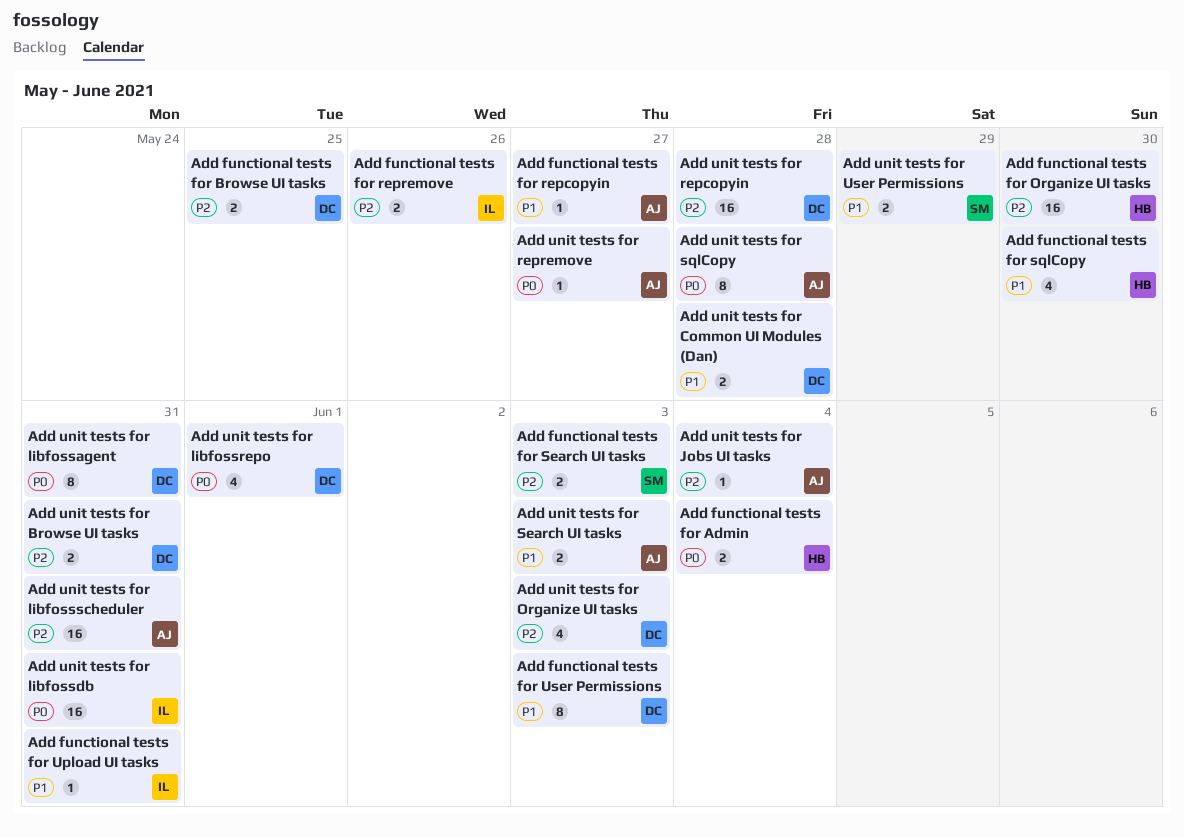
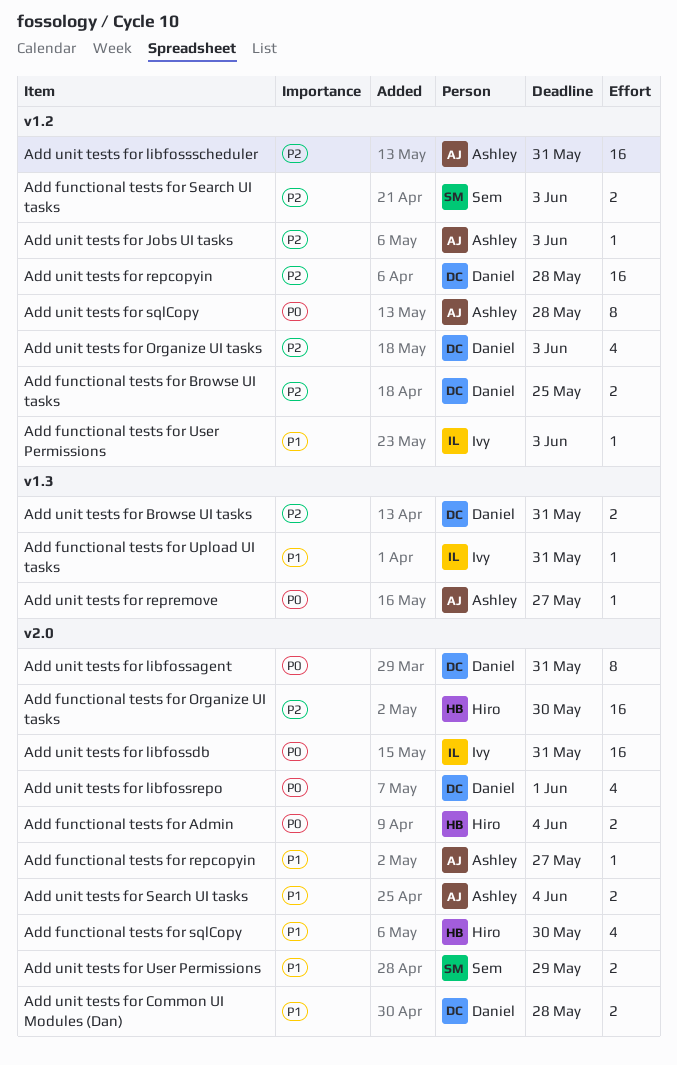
Add functional tests for repremove: present -> none
Add functional tests for User Permissions, owner: Daniel -> Ivy
Add functional tests for User Permissions, estimate: 8 -> 1
Add unit tests for Jobs UI tasks, due: Jun 4 -> Jun 3
Add unit tests for Search UI tasks, due: Jun 3 -> Jun 4

